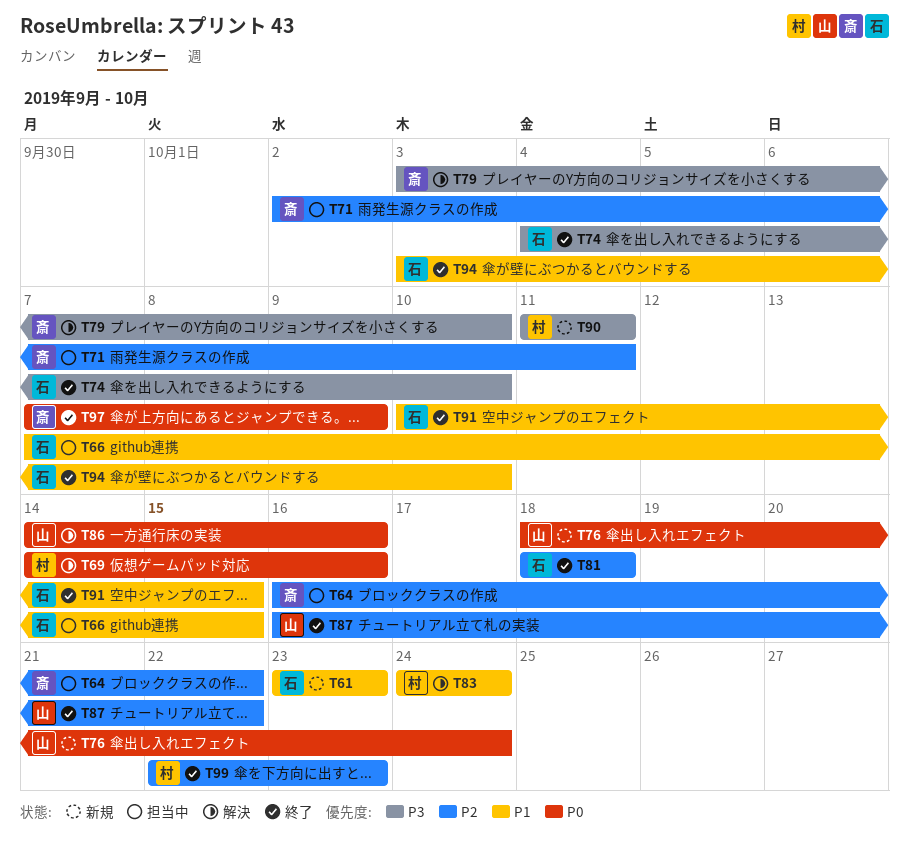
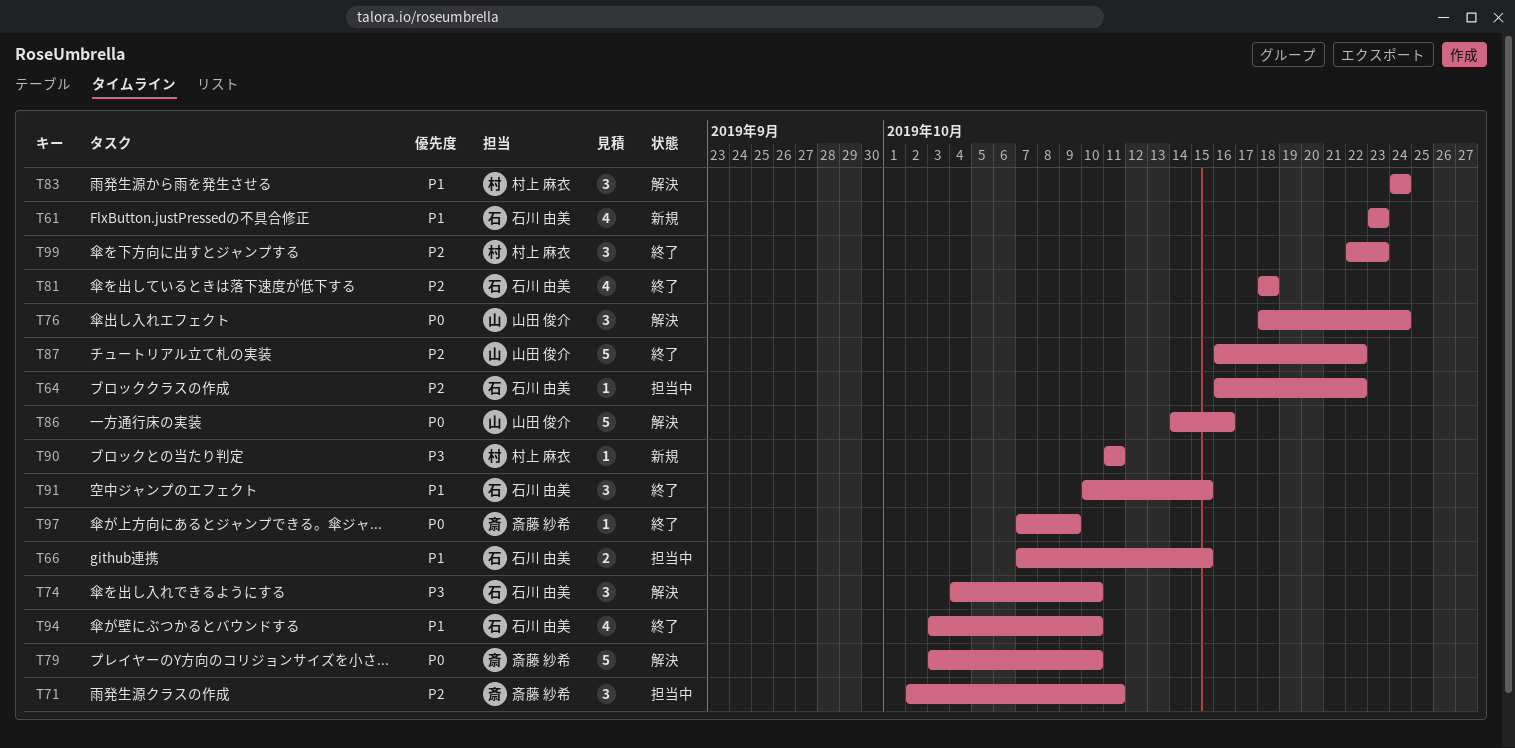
T64, owner: 斎藤 紗希 -> 石川 由美
T69: present -> none
T74, status: 終了 -> 解決
T76, status: 新規 -> 解決
T79, priority: P3 -> P0

